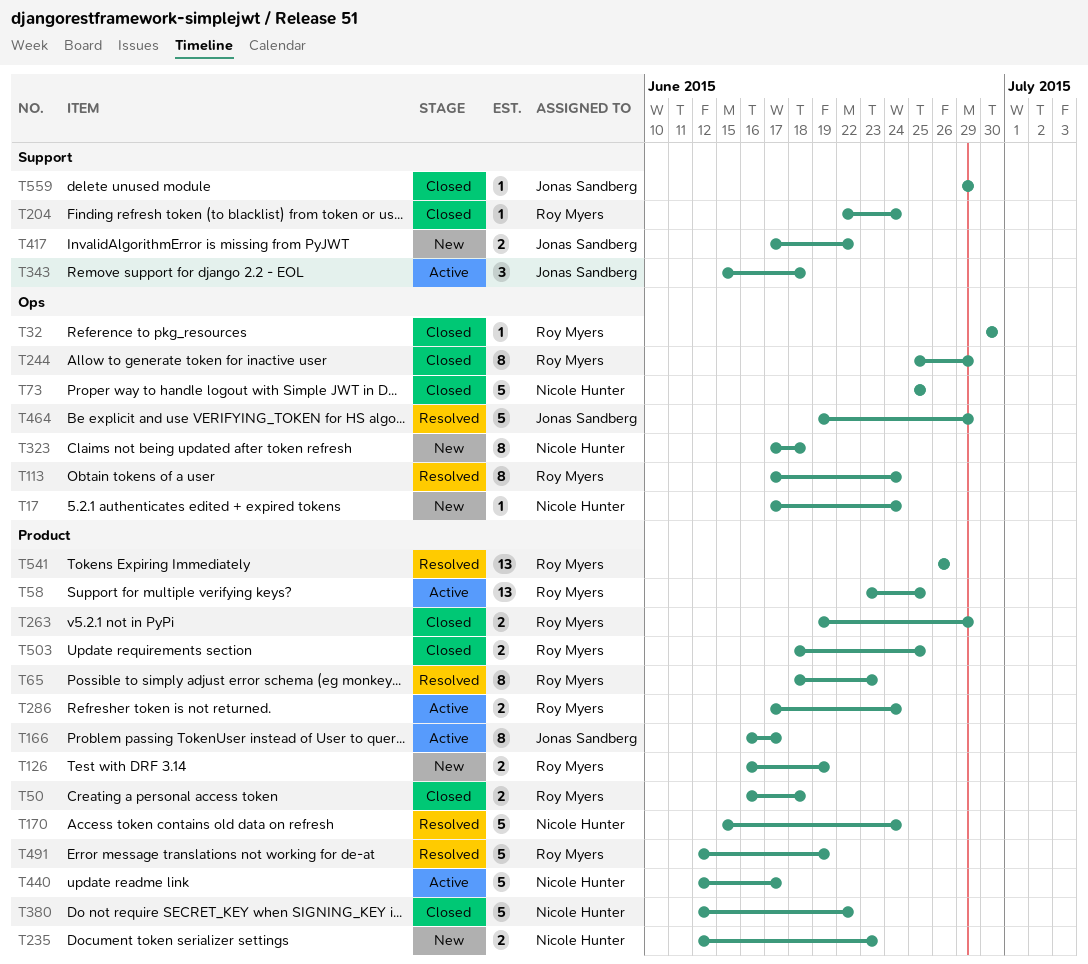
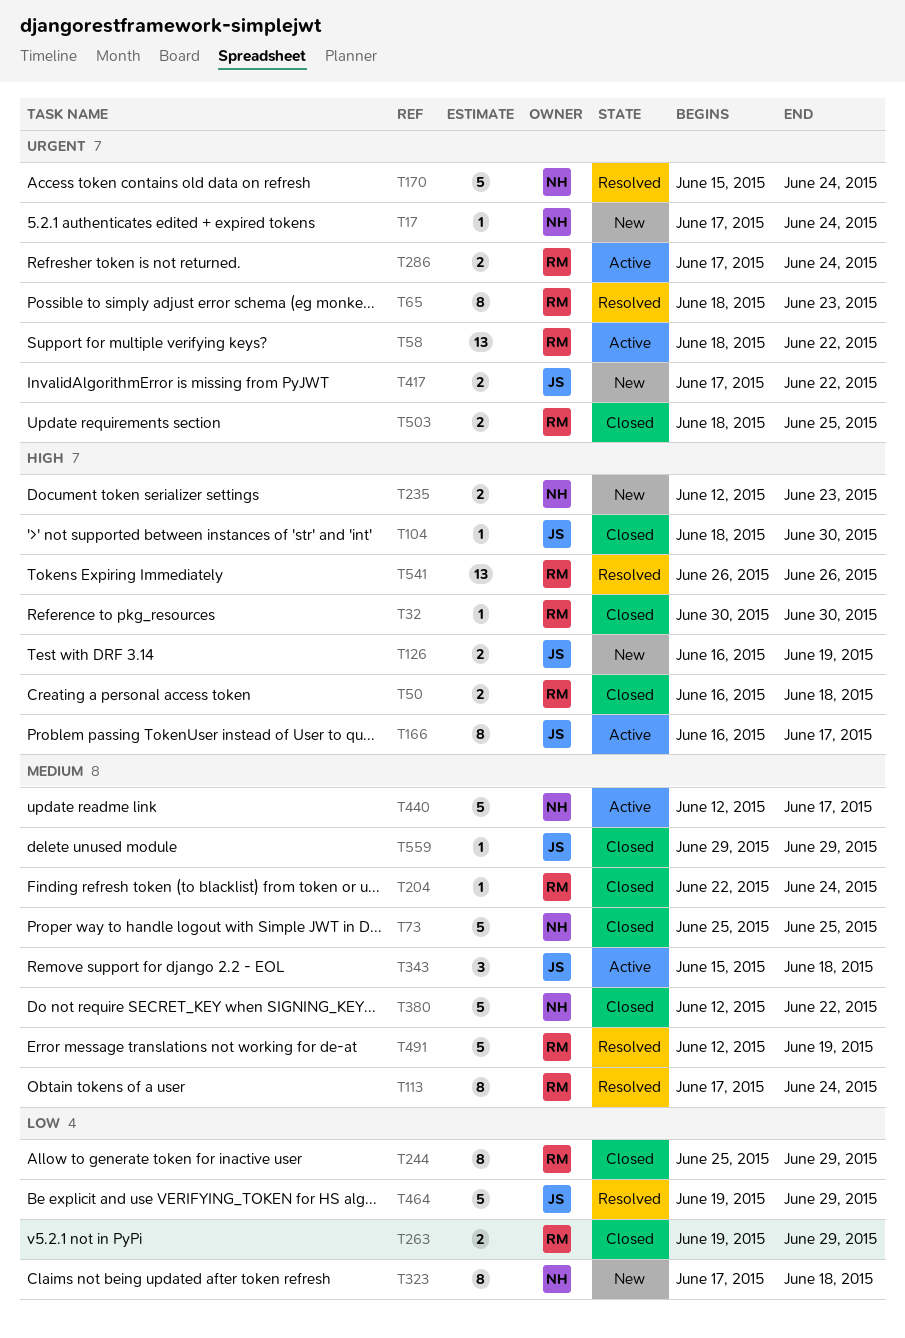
T58, start: Jun 23 -> Jun 18
T58, due: Jun 25 -> Jun 22
T104: none -> present
T126, owner: Roy Myers -> Jonas Sandberg

